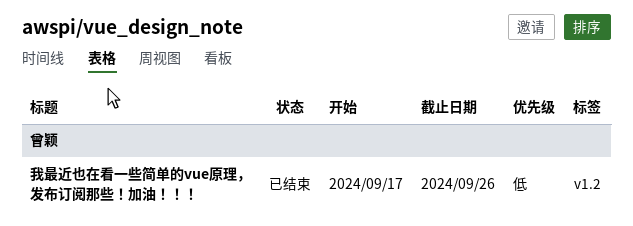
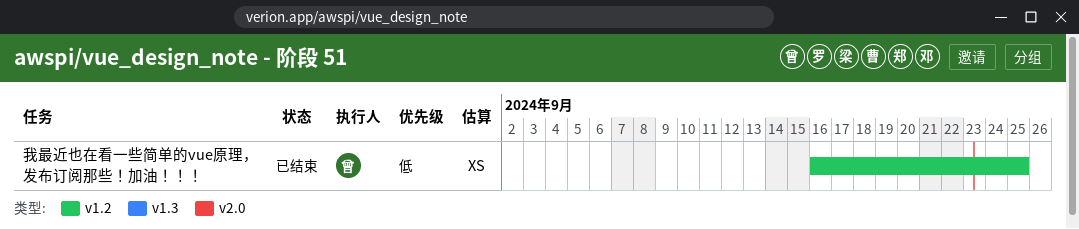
我最近也在看一些简单的vue原理，发布订阅那些！加油！！！, start: Sep 17 -> Sep 16
我最近也在看一些简单的vue原理，发布订阅那些！加油！！！, due: Sep 26 -> Sep 25

